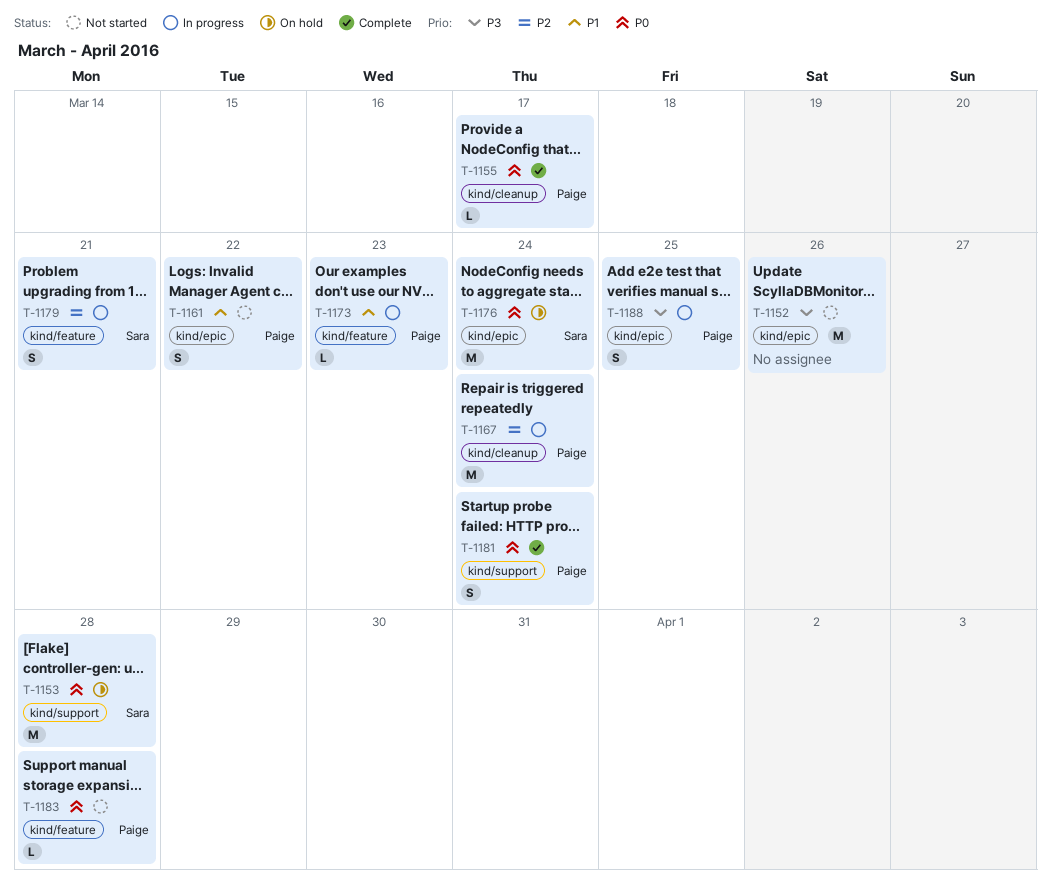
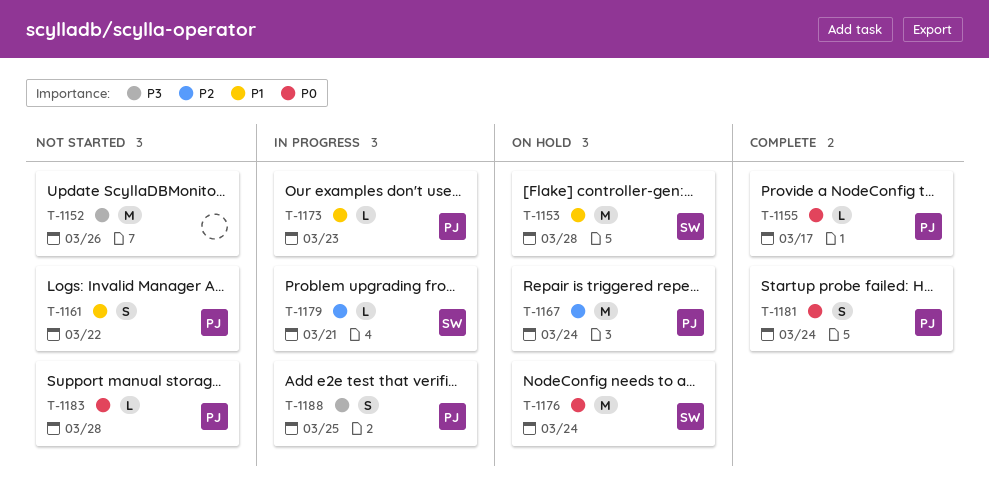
T-1153, priority: P0 -> P1
T-1167, status: In progress -> On hold
T-1179, estimate: S -> L

